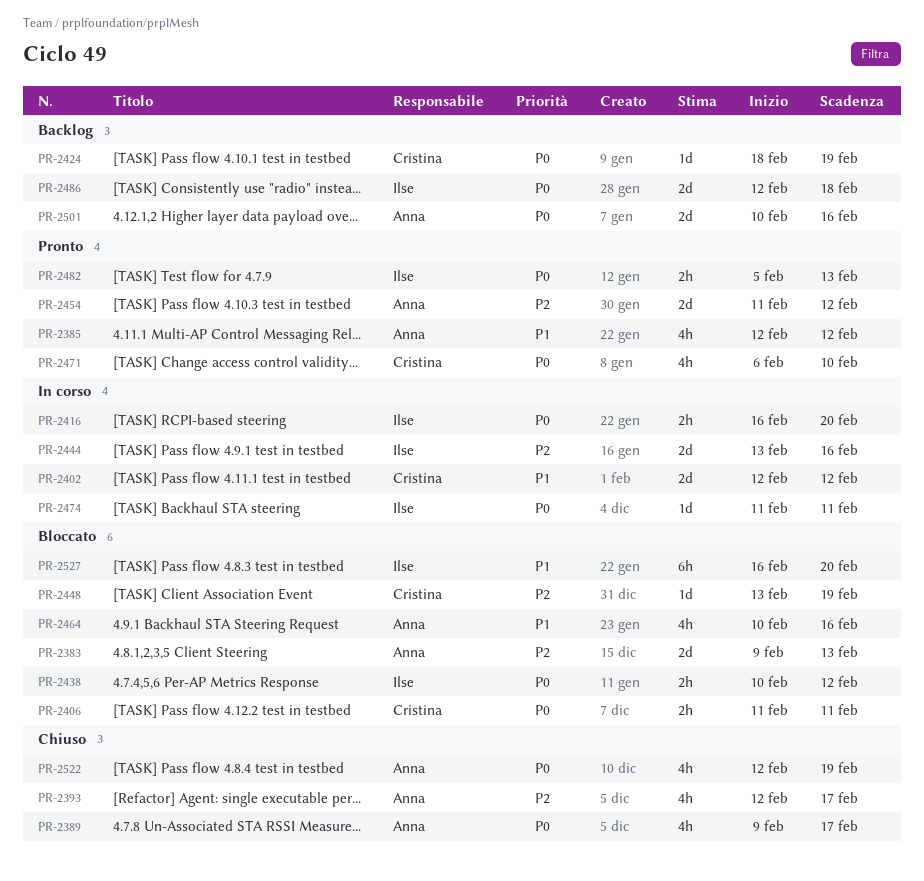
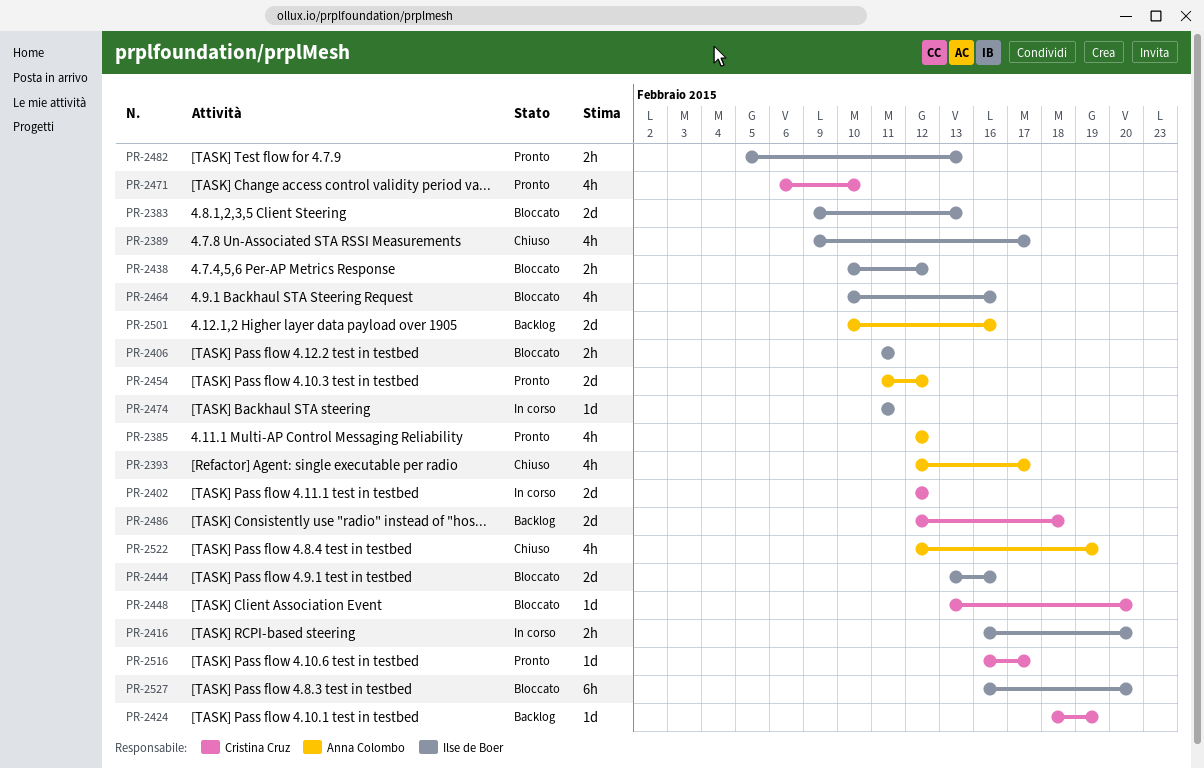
PR-2383, owner: Anna Colombo -> Ilse de Boer
PR-2389, owner: Anna Colombo -> Ilse de Boer
PR-2406, owner: Cristina Cruz -> Ilse de Boer
PR-2444, status: In corso -> Bloccato
PR-2448, due: Feb 19 -> Feb 20
PR-2464, owner: Anna Colombo -> Ilse de Boer
PR-2486, owner: Ilse de Boer -> Cristina Cruz
PR-2516: none -> present

